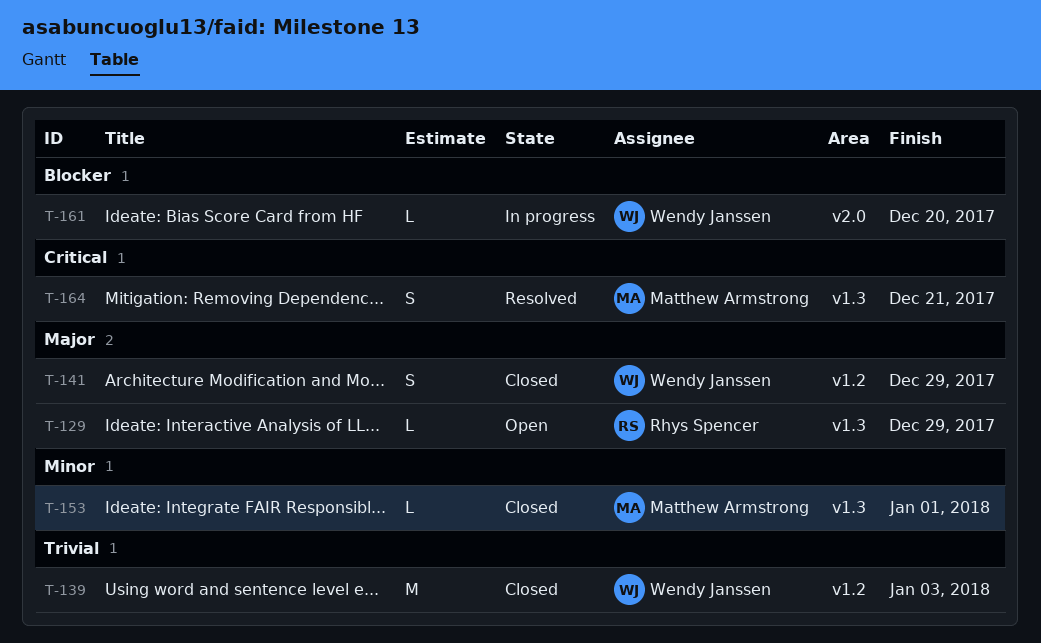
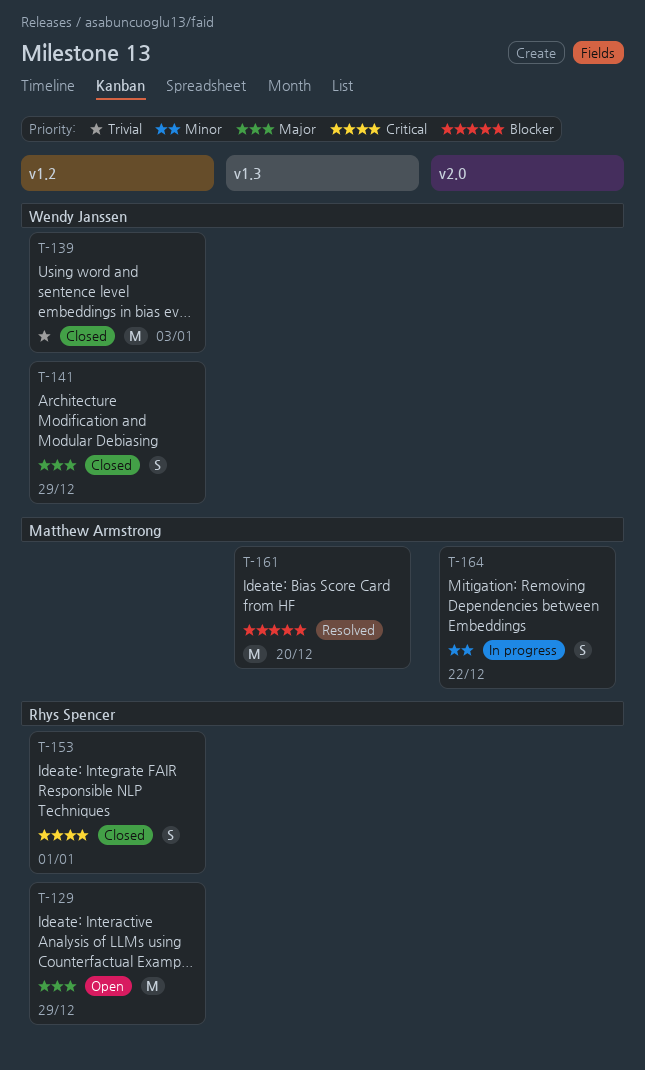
T-129, label: v1.3 -> v1.2
T-129, estimate: L -> M
T-153, owner: Matthew Armstrong -> Rhys Spencer
T-153, priority: Minor -> Critical
T-153, label: v1.3 -> v1.2
T-153, estimate: L -> S
T-161, status: In progress -> Resolved
T-161, owner: Wendy Janssen -> Matthew Armstrong
T-161, label: v2.0 -> v1.3
T-161, estimate: L -> M
T-164, status: Resolved -> In progress
T-164, priority: Critical -> Minor
T-164, label: v1.3 -> v2.0
T-164, due: Dec 21 -> Dec 22

